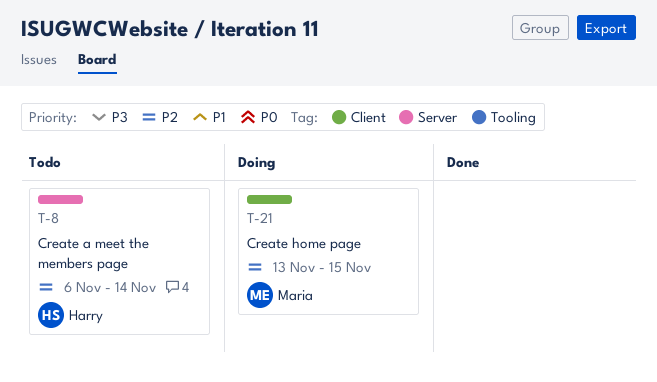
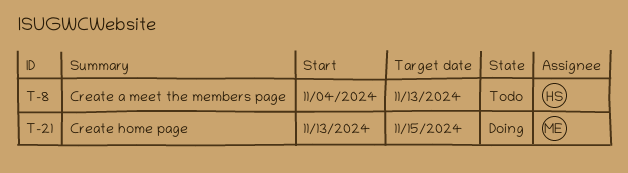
T-8, start: Nov 6 -> Nov 4
T-8, due: Nov 14 -> Nov 13

